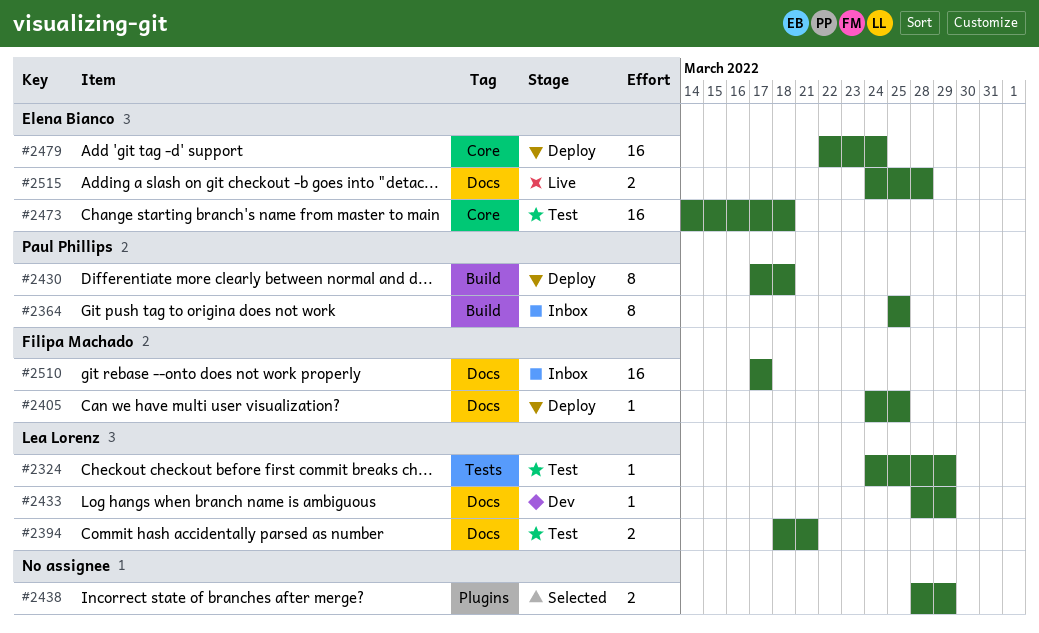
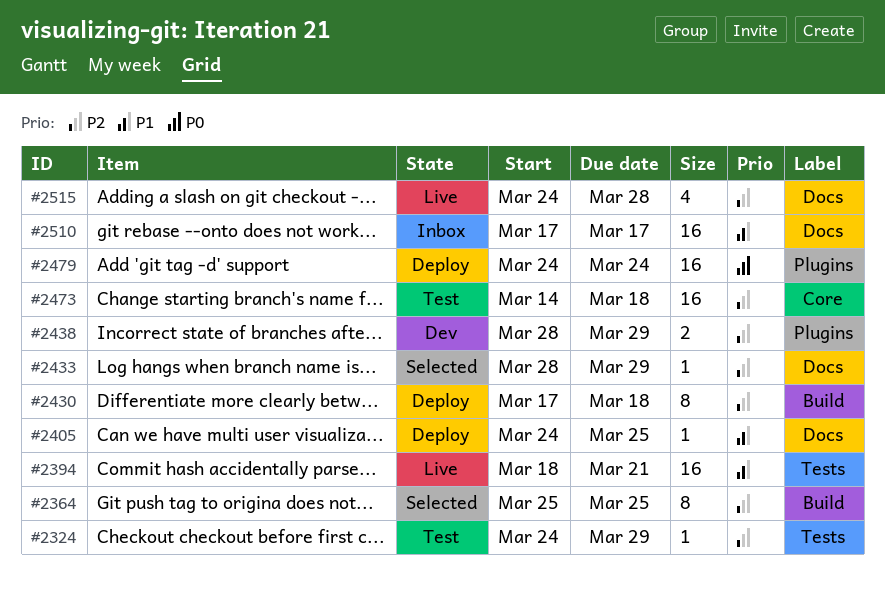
#2364, status: Inbox -> Selected
#2394, status: Test -> Live
#2394, label: Docs -> Tests
#2394, estimate: 2 -> 16
#2433, status: Dev -> Selected
#2438, status: Selected -> Dev
#2479, label: Core -> Plugins
#2479, start: Mar 22 -> Mar 24
#2515, estimate: 2 -> 4

